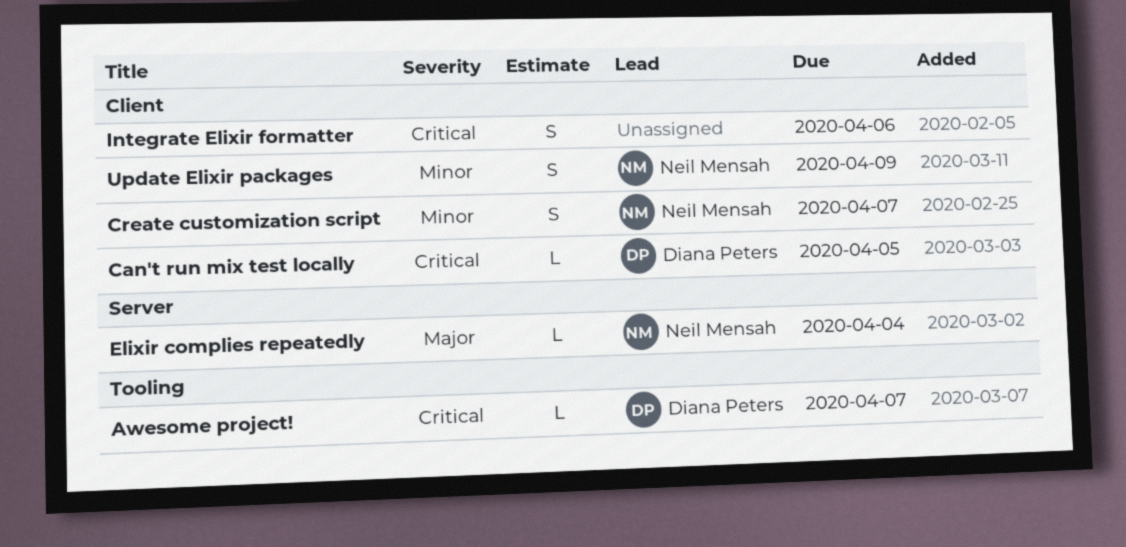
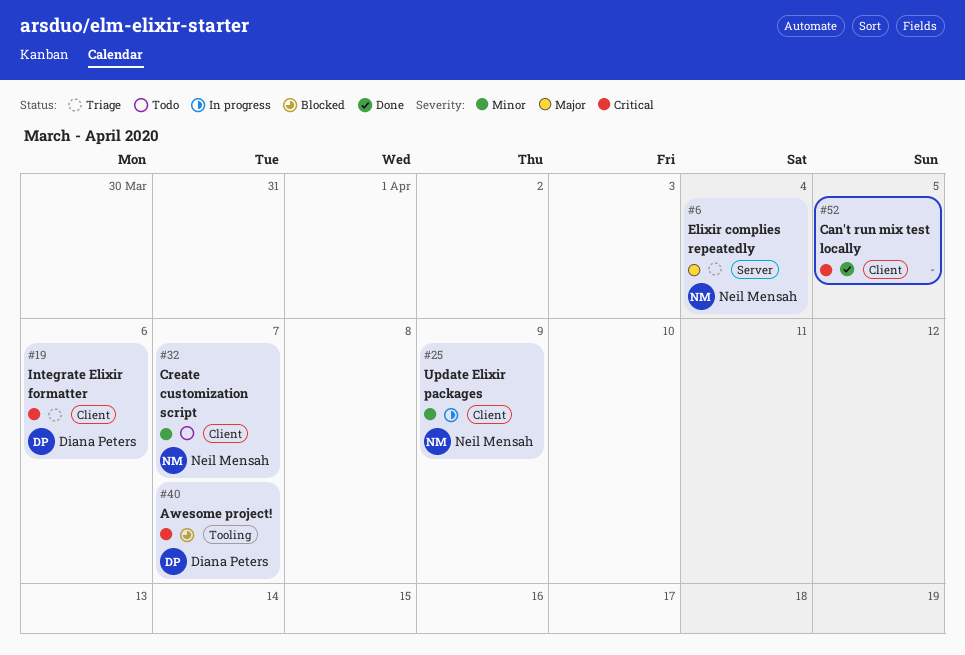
Can't run mix test locally, owner: Diana Peters -> none
Integrate Elixir formatter, owner: none -> Diana Peters

